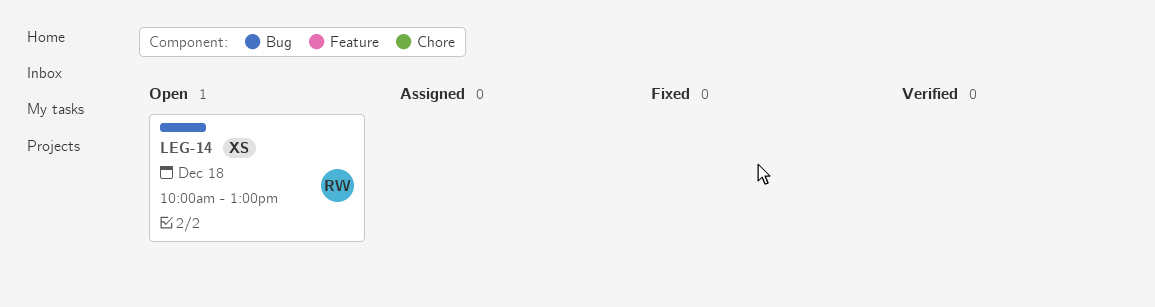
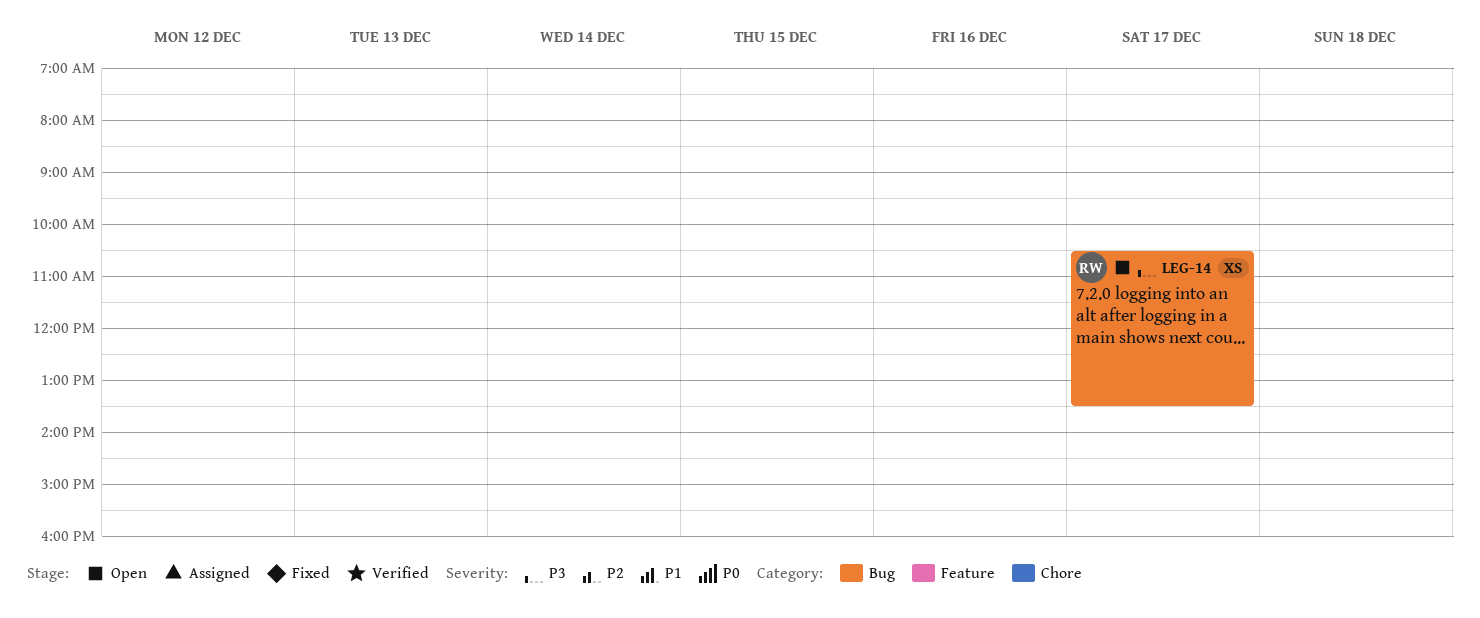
LEG-14, day: Dec 18 -> Dec 17
LEG-14, begins: 10:00 -> 10:30
LEG-14, ends: 13:00 -> 13:30

